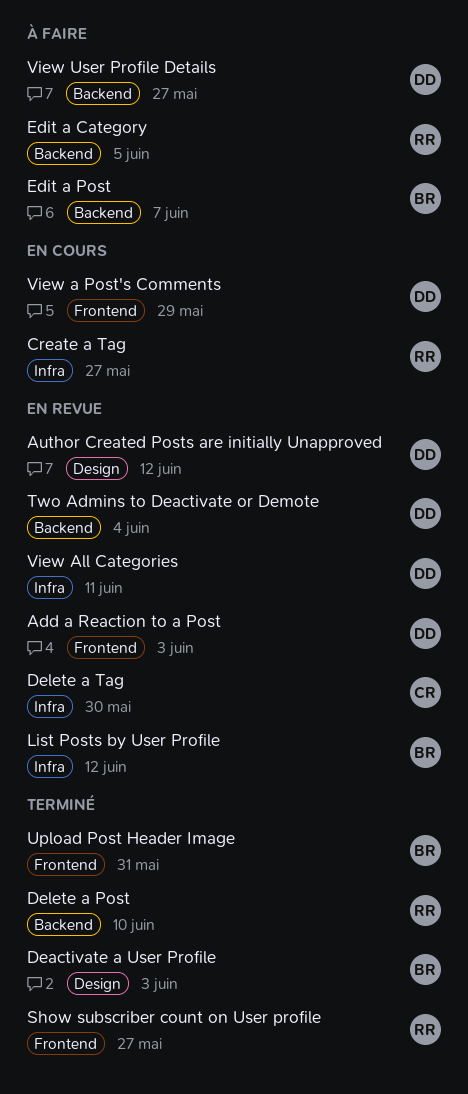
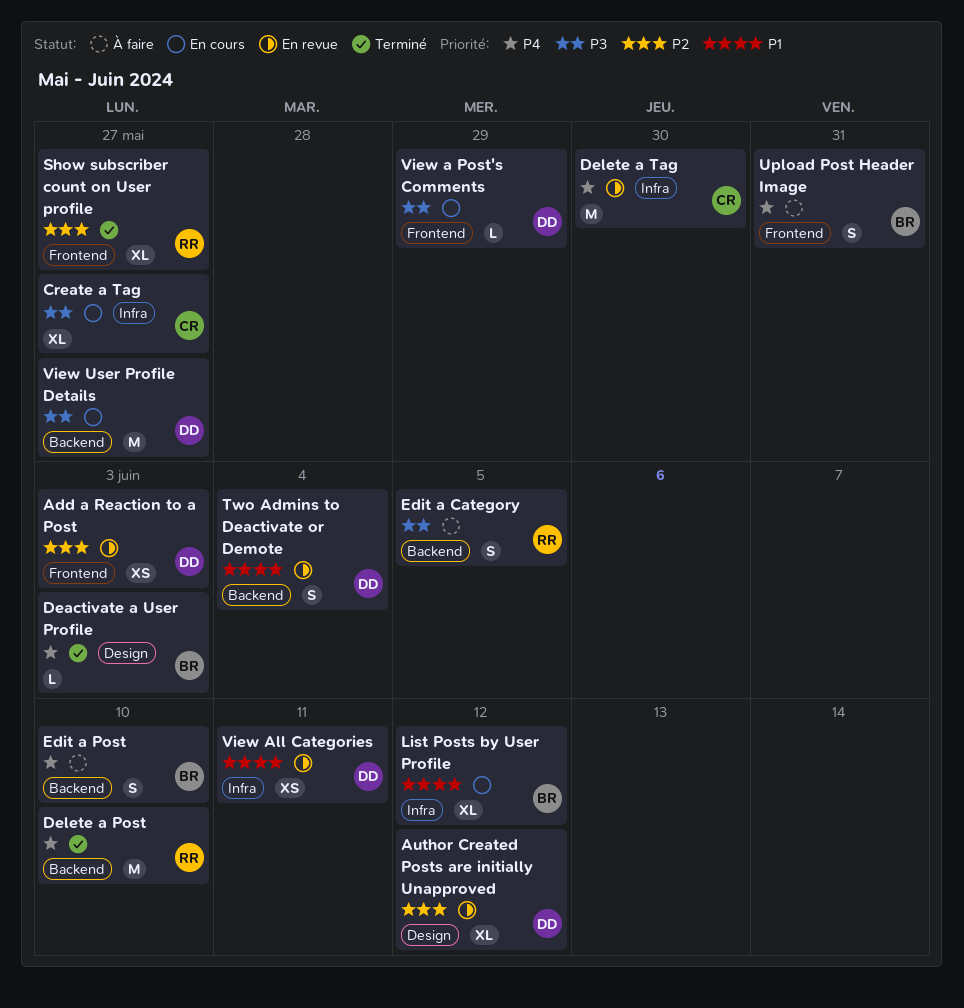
Create a Tag, owner: RR -> CR
Edit a Post, due: Jun 7 -> Jun 10
List Posts by User Profile, status: En revue -> En cours
Upload Post Header Image, status: Terminé -> À faire
View User Profile Details, status: À faire -> En cours

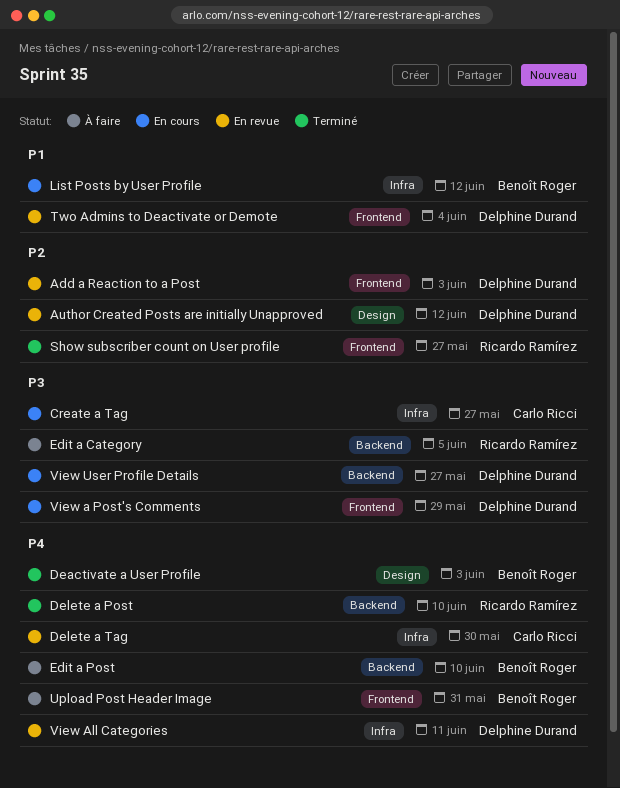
Two Admins to Deactivate or Demote, label: Backend -> Frontend
View All Categories, priority: P1 -> P4

